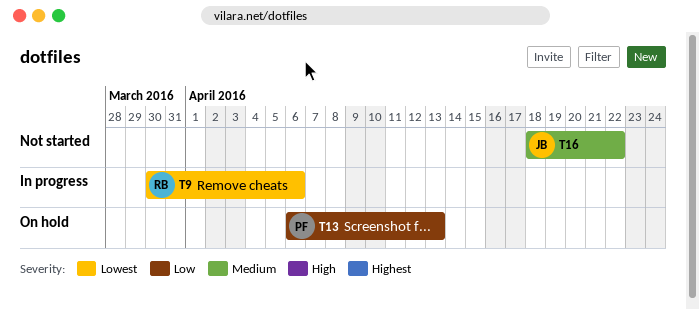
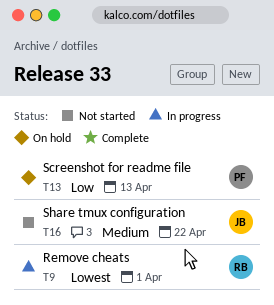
T9, due: Apr 6 -> Apr 1

